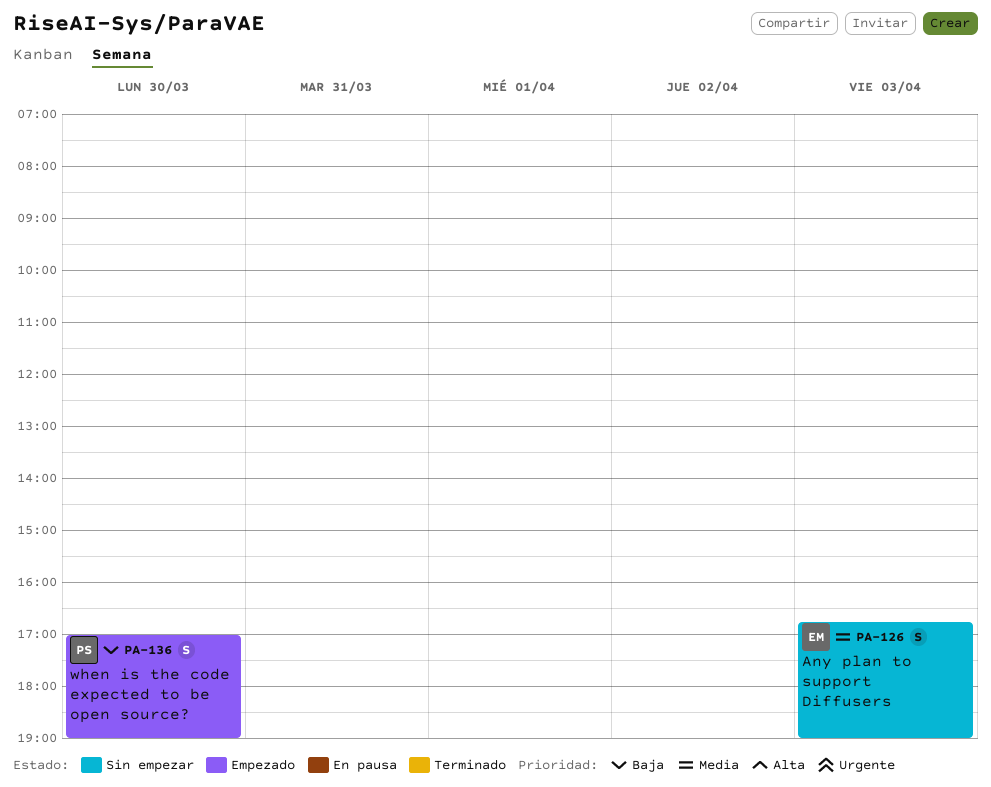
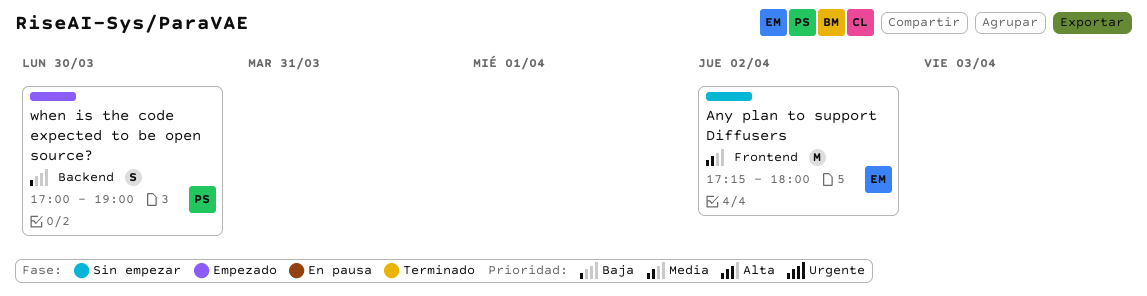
Any plan to support Diffusers, estimate: S -> M
Any plan to support Diffusers, day: Apr 3 -> Apr 2
Any plan to support Diffusers, begins: 16:45 -> 17:15
Any plan to support Diffusers, ends: 19:00 -> 18:00

